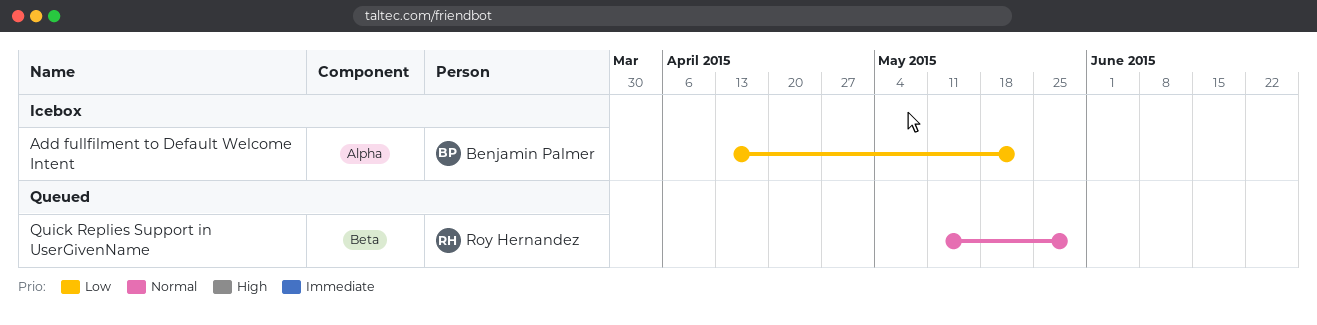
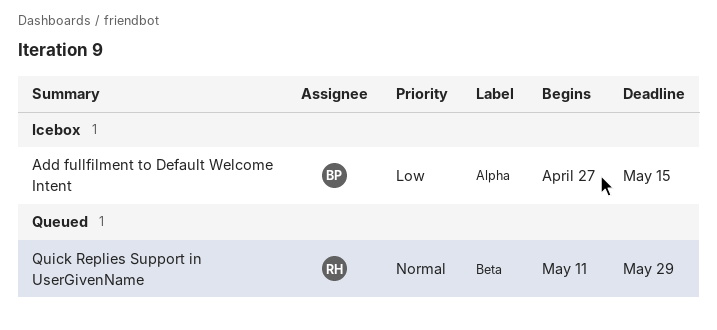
Add fullfilment to Default Welcome Intent, start: Apr 13 -> Apr 27
Add fullfilment to Default Welcome Intent, due: May 22 -> May 15

